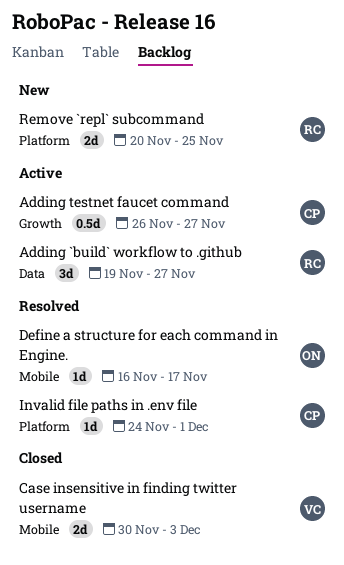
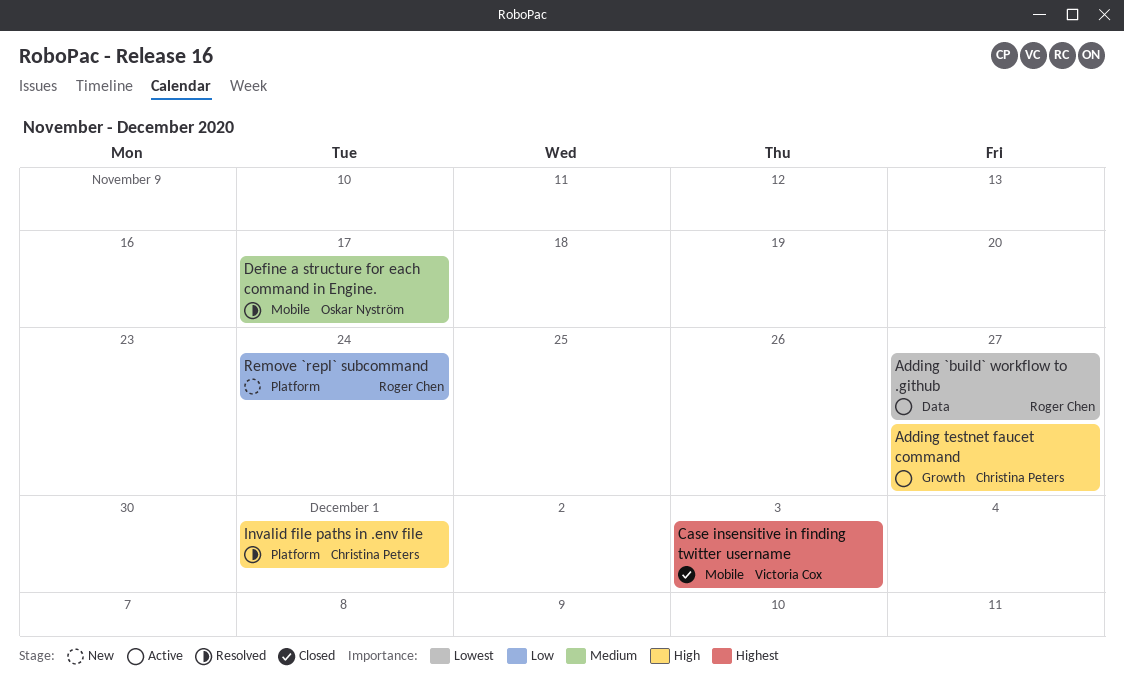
Remove `repl` subcommand, due: Nov 25 -> Nov 24

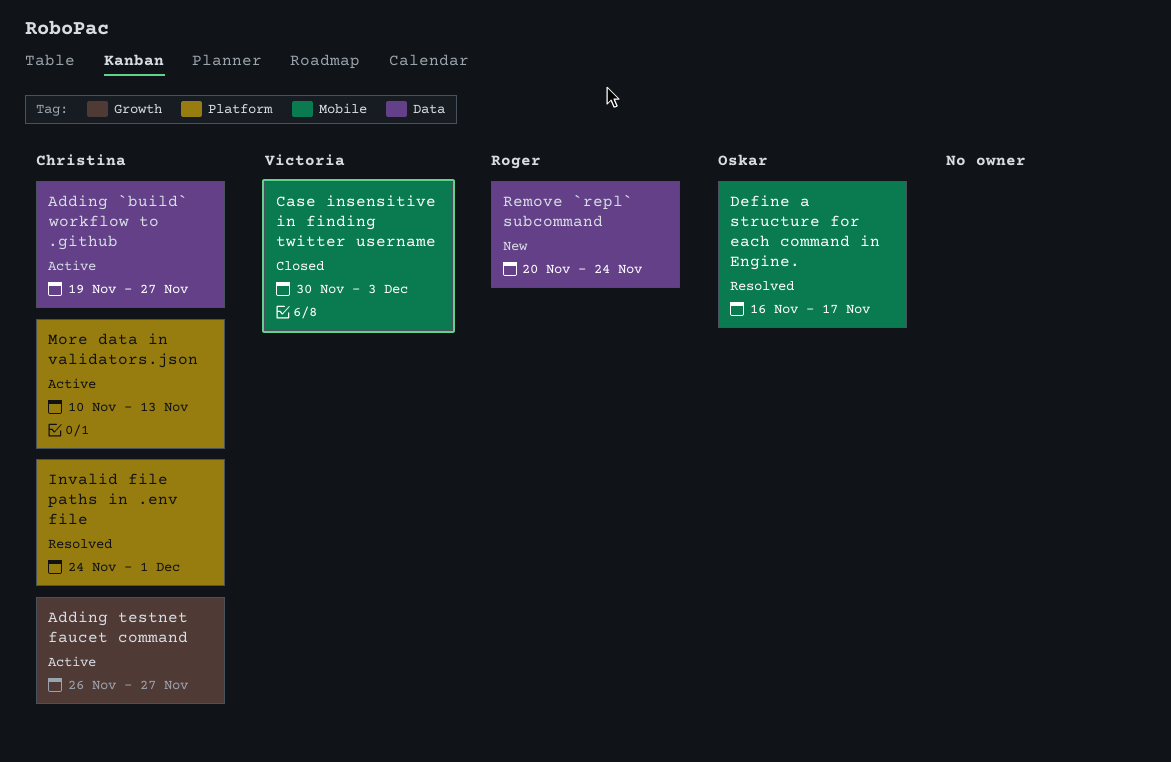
Adding `build` workflow to .github, owner: Roger Chen -> Christina Peters
More data in validators.json: none -> present
Remove `repl` subcommand, label: Platform -> Data

